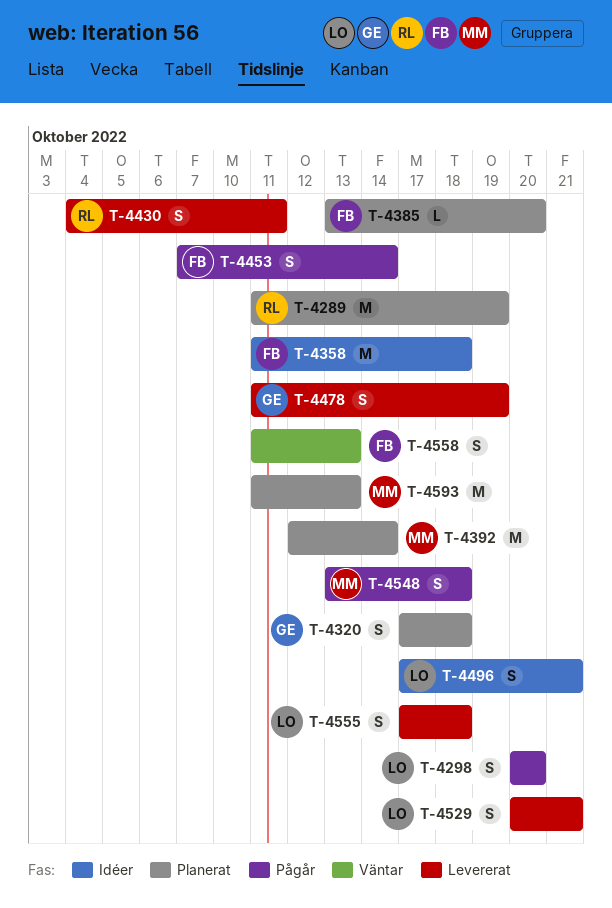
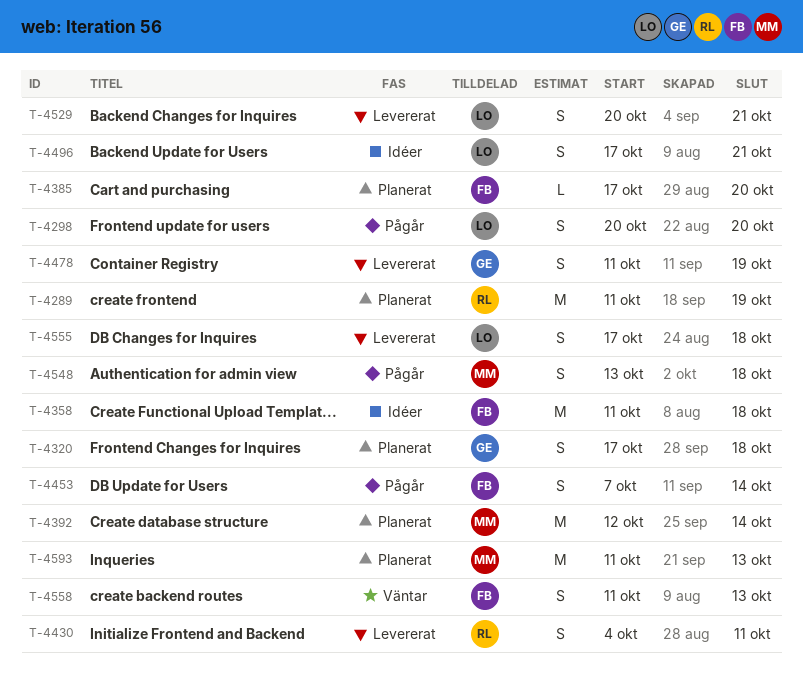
T-4385, start: Oct 13 -> Oct 17

